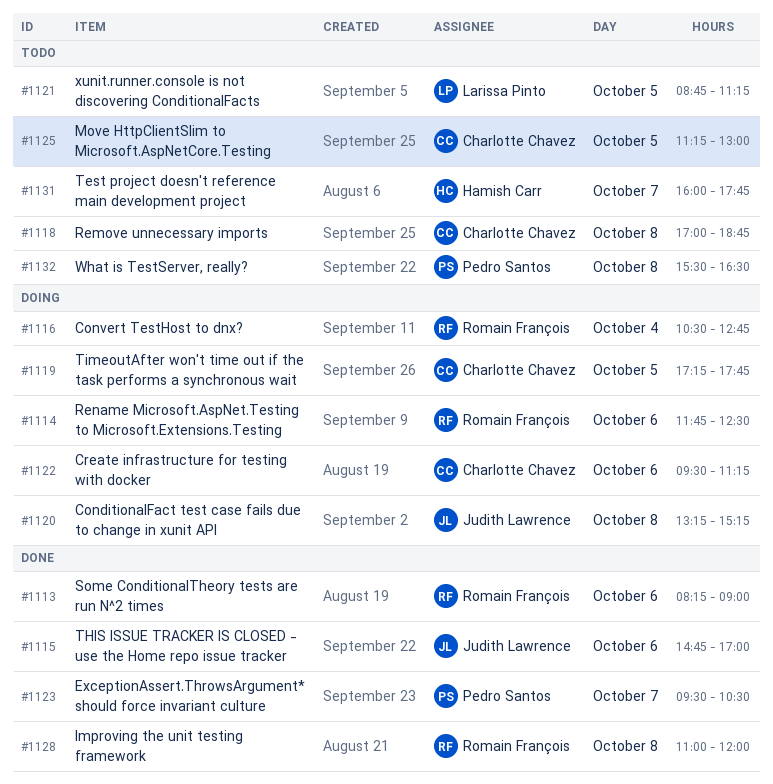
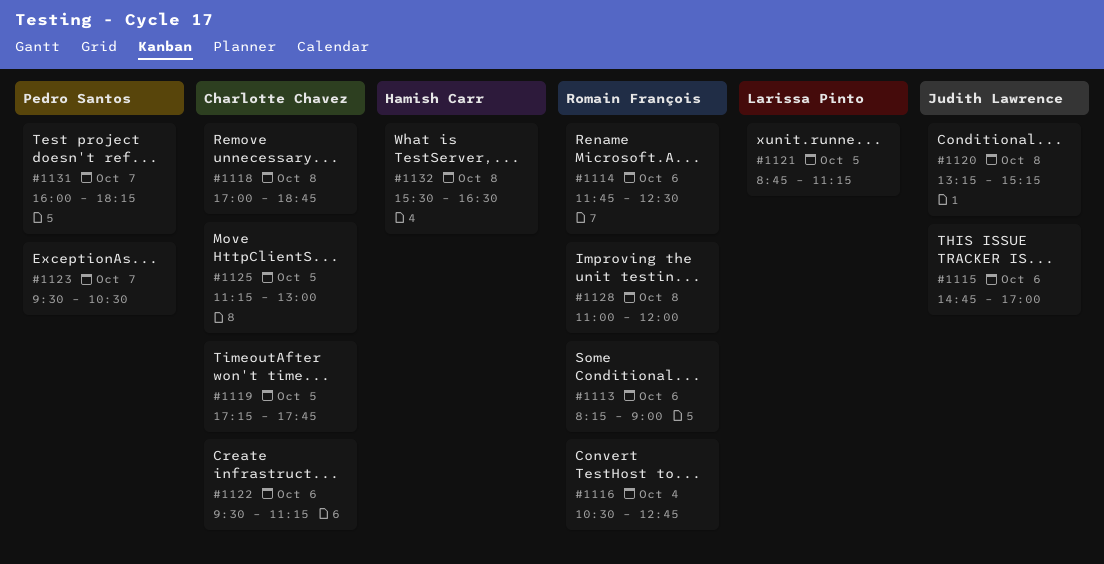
#1131, owner: Hamish Carr -> Pedro Santos
#1131, ends: 17:45 -> 18:15
#1132, owner: Pedro Santos -> Hamish Carr

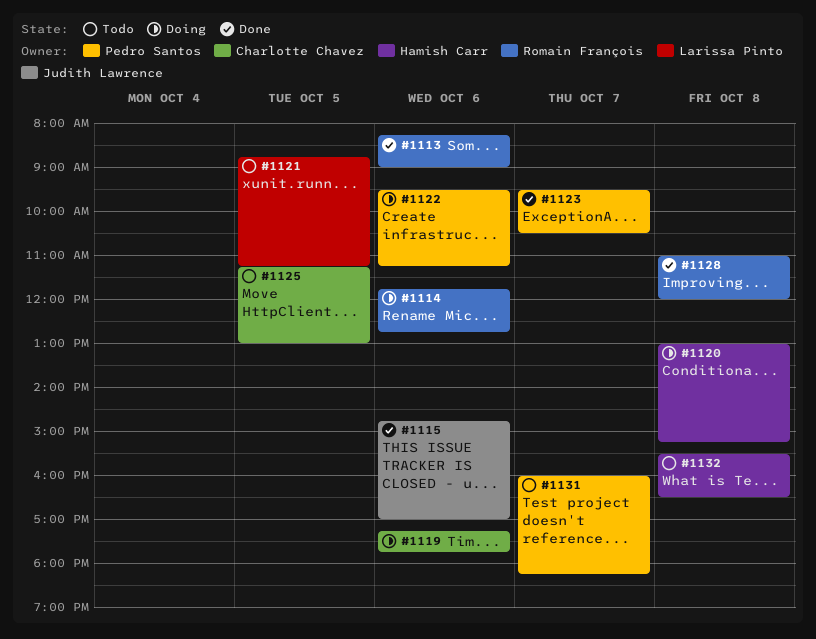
#1114, ends: 12:30 -> 12:45
#1116: present -> none
#1118: present -> none
#1119, day: Oct 5 -> Oct 6
#1120, owner: Judith Lawrence -> Hamish Carr
#1120, begins: 13:15 -> 13:00
#1122, owner: Charlotte Chavez -> Pedro Santos

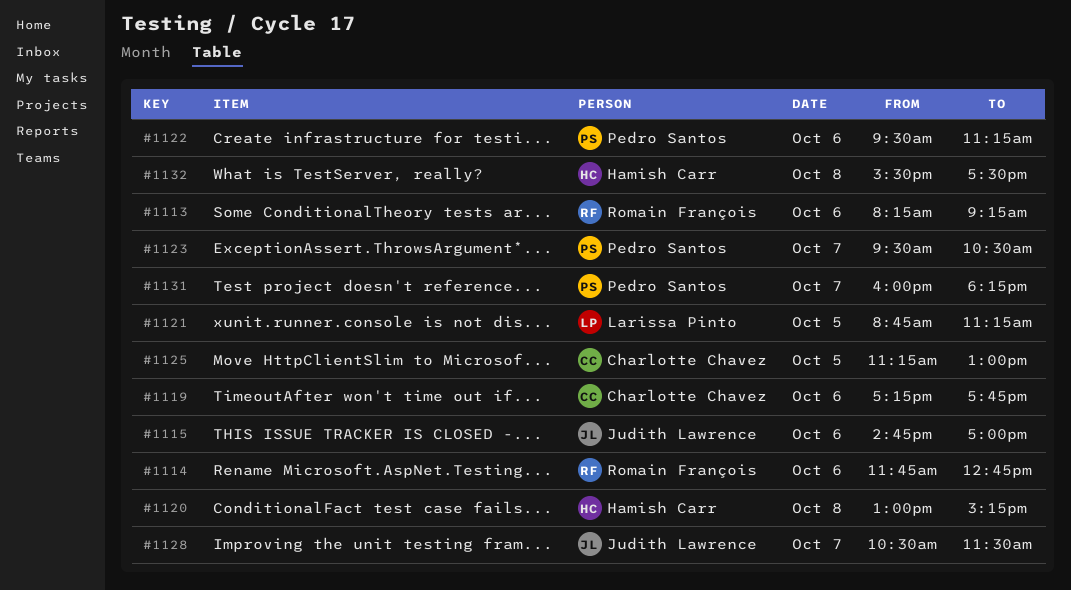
#1113, ends: 09:00 -> 09:15
#1128, owner: Romain François -> Judith Lawrence
#1128, day: Oct 8 -> Oct 7
#1128, begins: 11:00 -> 10:30
#1128, ends: 12:00 -> 11:30
#1132, ends: 16:30 -> 17:30

